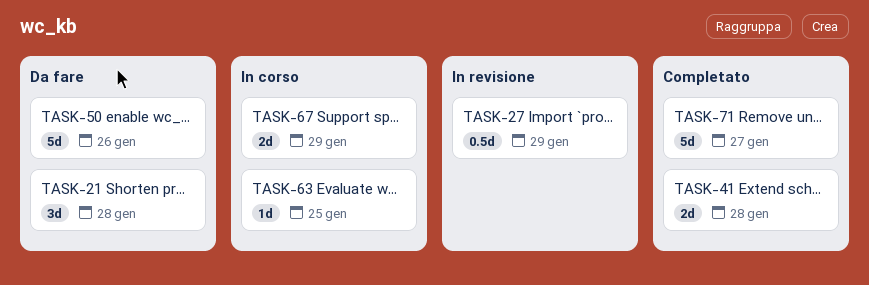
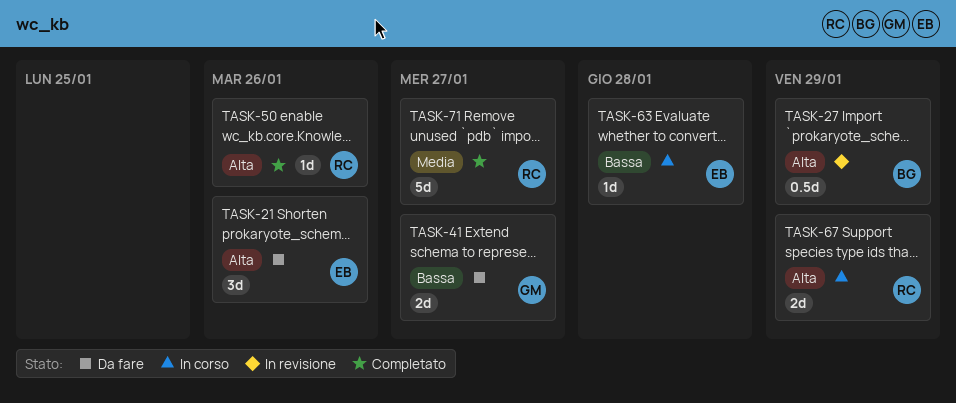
TASK-21, due: Jan 28 -> Jan 26
TASK-41, status: Completato -> Da fare
TASK-41, due: Jan 28 -> Jan 27
TASK-50, status: Da fare -> Completato
TASK-50, estimate: 5d -> 1d
TASK-63, due: Jan 25 -> Jan 28

